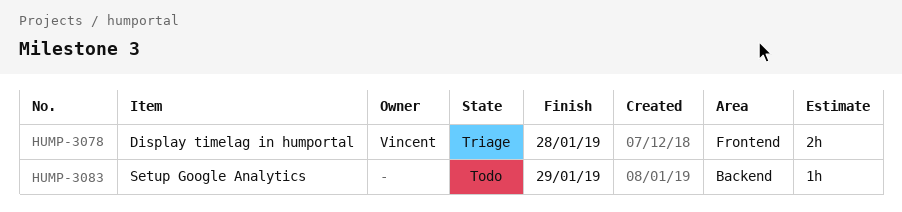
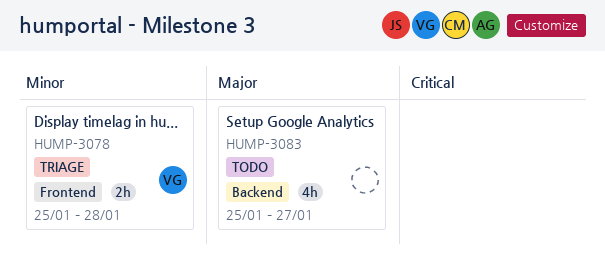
HUMP-3083, estimate: 1h -> 4h
HUMP-3083, due: Jan 29 -> Jan 27

